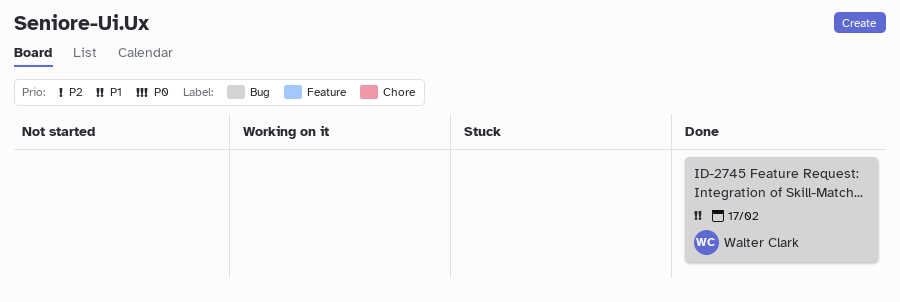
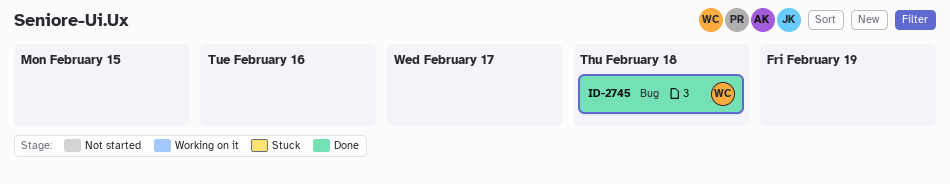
ID-2745, due: Feb 17 -> Feb 18

